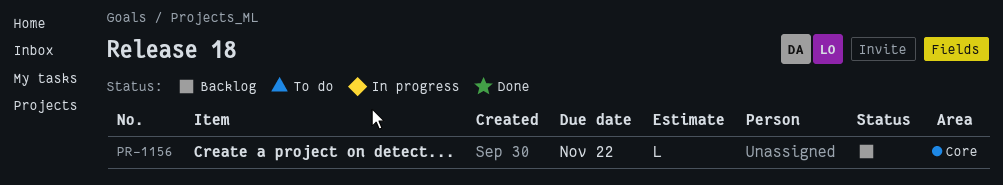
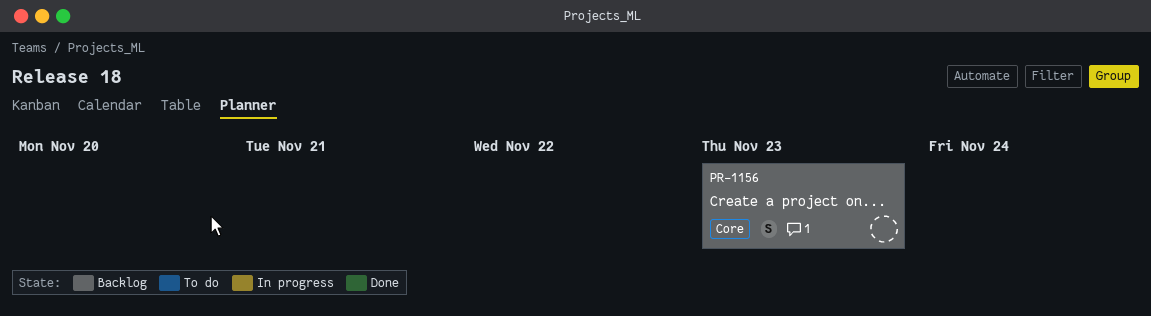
PR-1156, estimate: L -> S
PR-1156, due: Nov 22 -> Nov 23

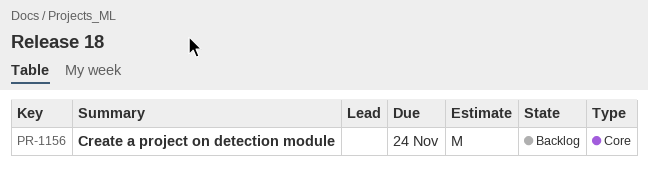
PR-1156, estimate: S -> M
PR-1156, due: Nov 23 -> Nov 24

